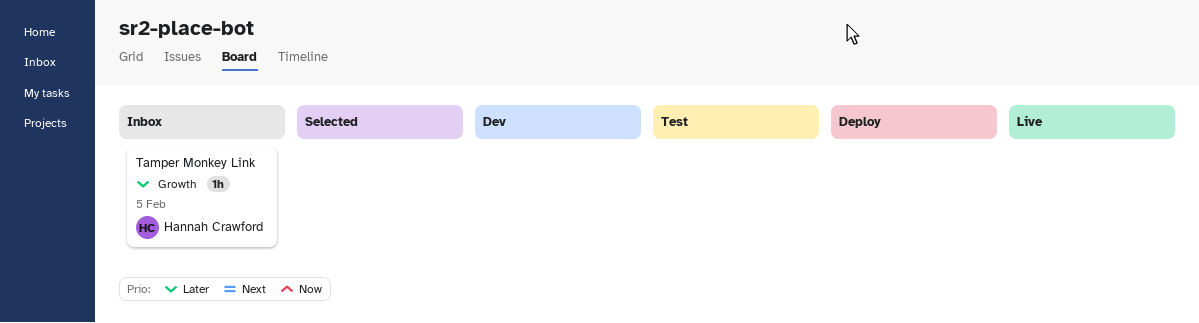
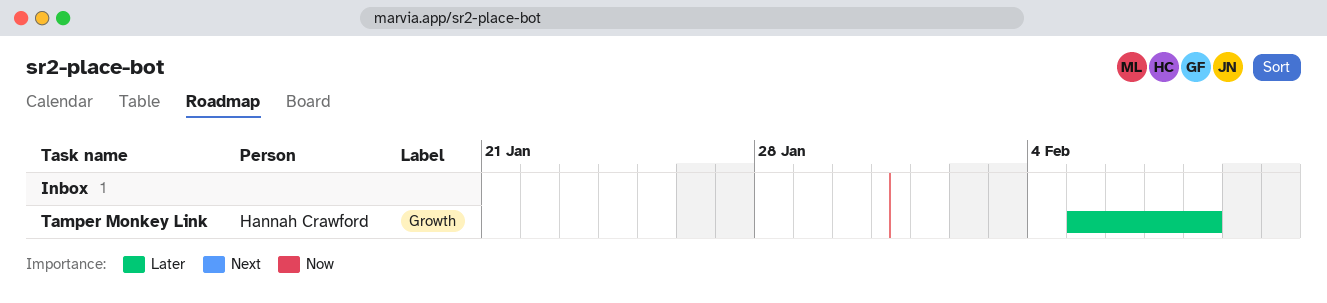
Tamper Monkey Link, due: Feb 5 -> Feb 8

